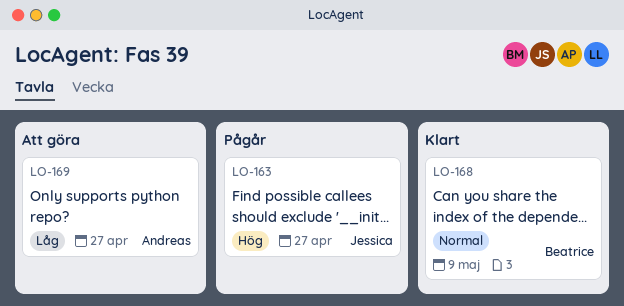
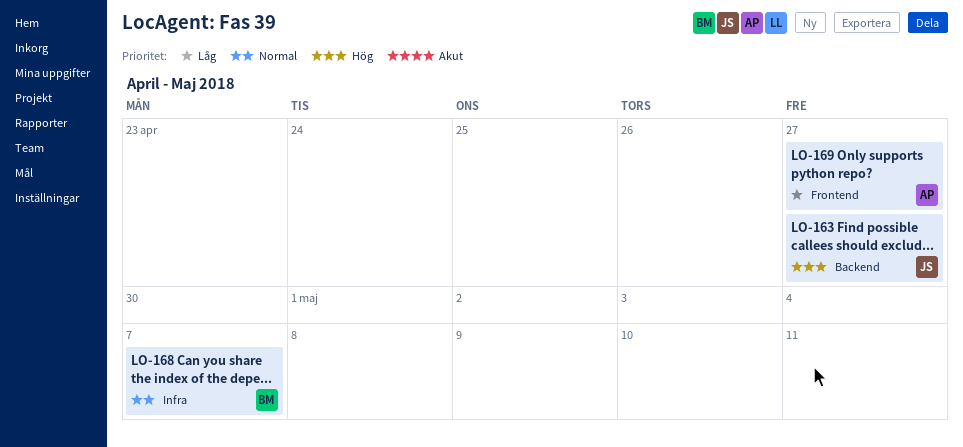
LO-168, due: May 9 -> May 7

